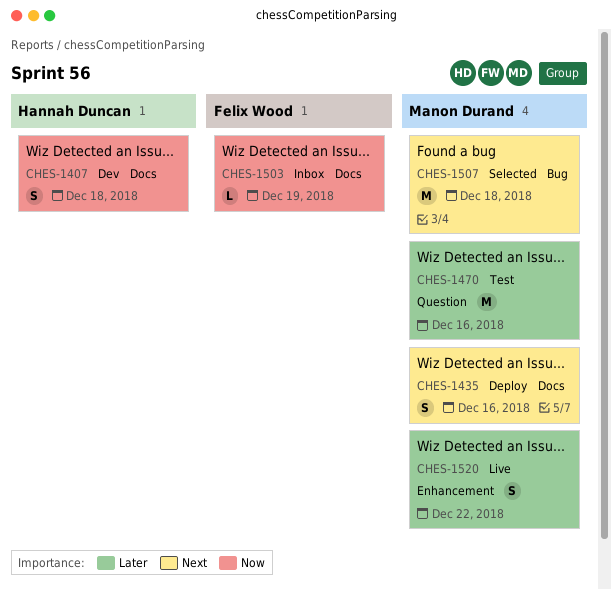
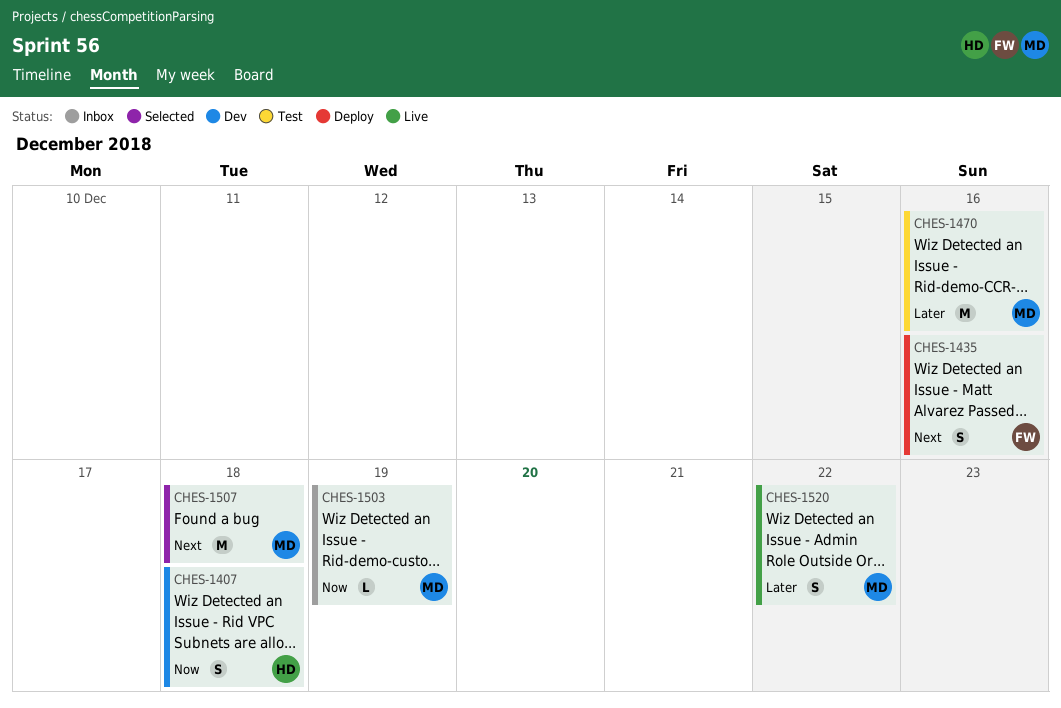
CHES-1435, owner: Manon Durand -> Felix Wood
CHES-1503, owner: Felix Wood -> Manon Durand

